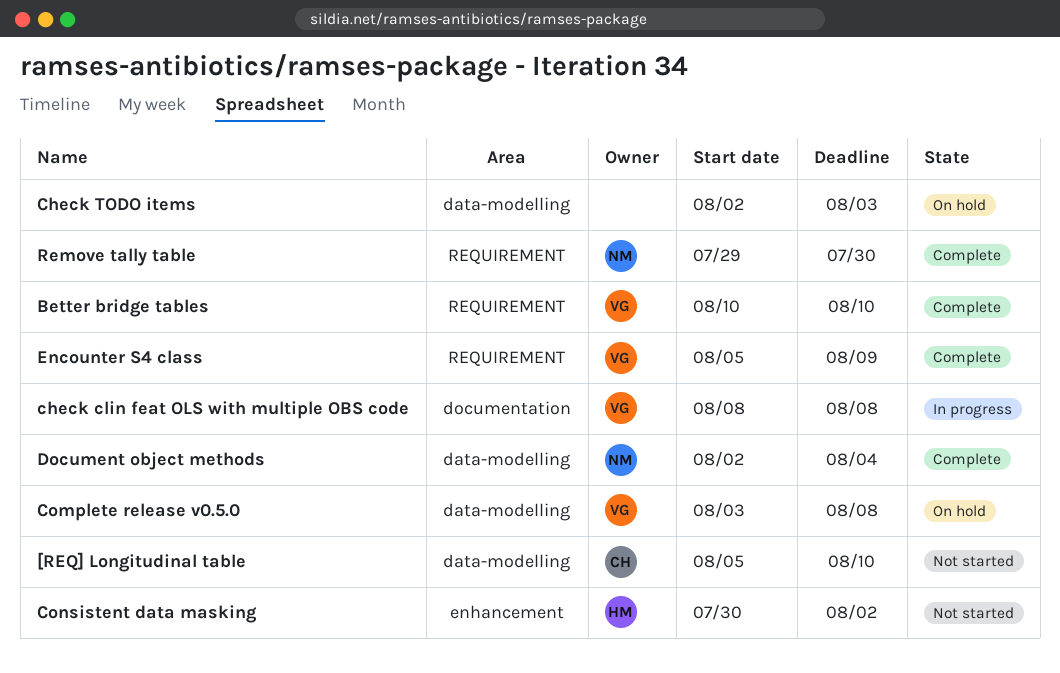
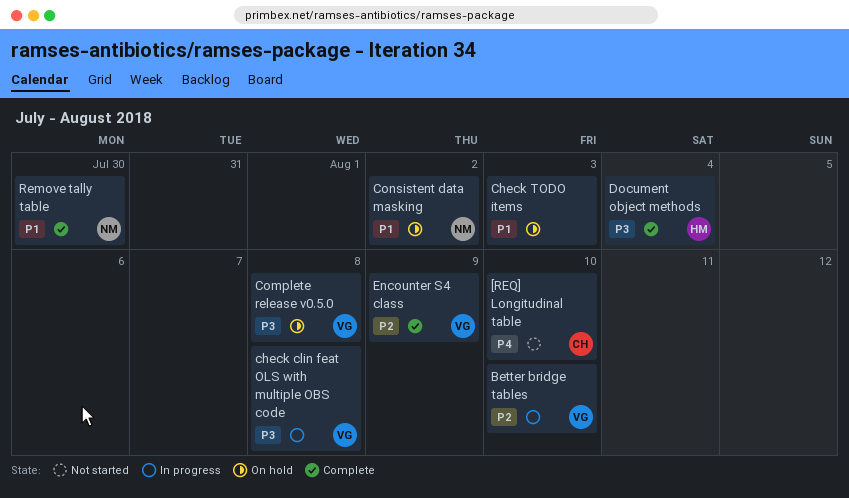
Better bridge tables, status: Complete -> In progress
Consistent data masking, status: Not started -> On hold
Consistent data masking, owner: HM -> NM
Document object methods, owner: NM -> HM

